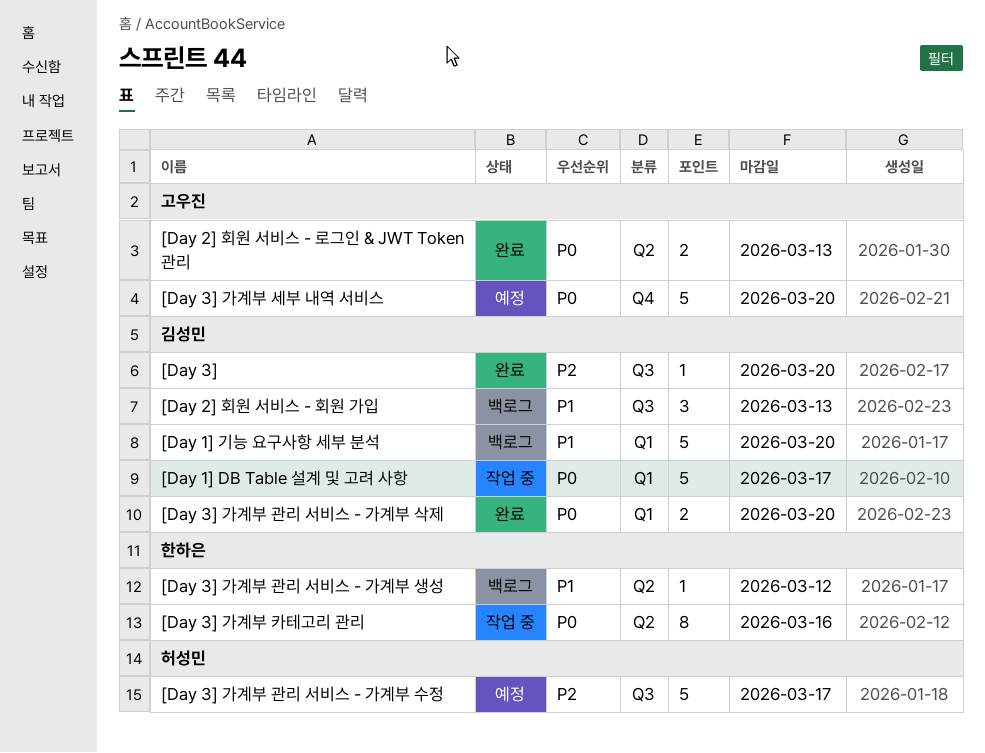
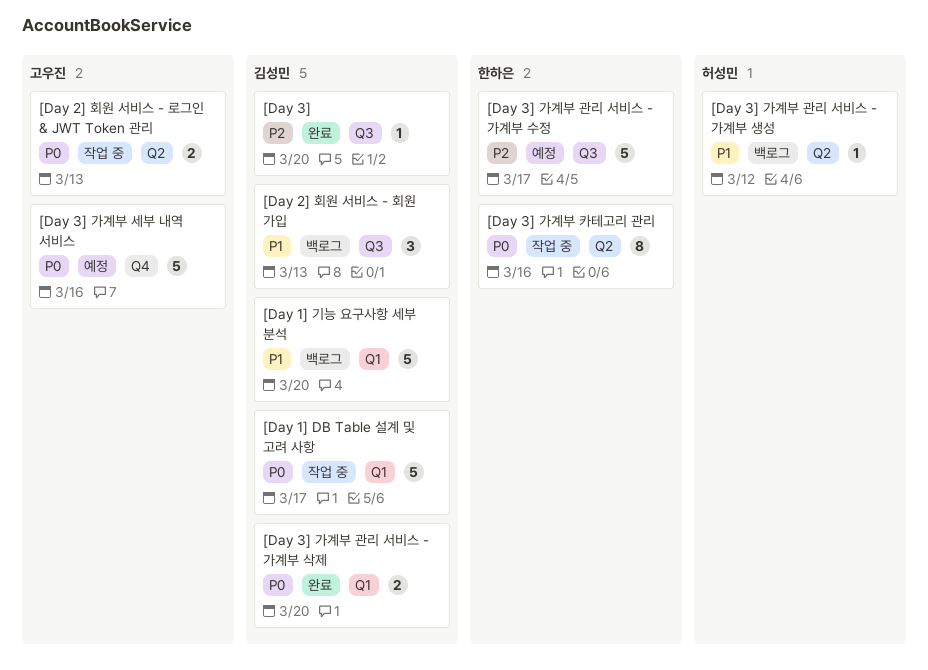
[Day 2] 회원 서비스 - 로그인 & JWT Token 관리, status: 완료 -> 작업 중
[Day 3] 가계부 관리 서비스 - 가계부 생성, owner: 한하은 -> 허성민
[Day 3] 가계부 관리 서비스 - 가계부 수정, owner: 허성민 -> 한하은
[Day 3] 가계부 세부 내역 서비스, due: Mar 20 -> Mar 16

